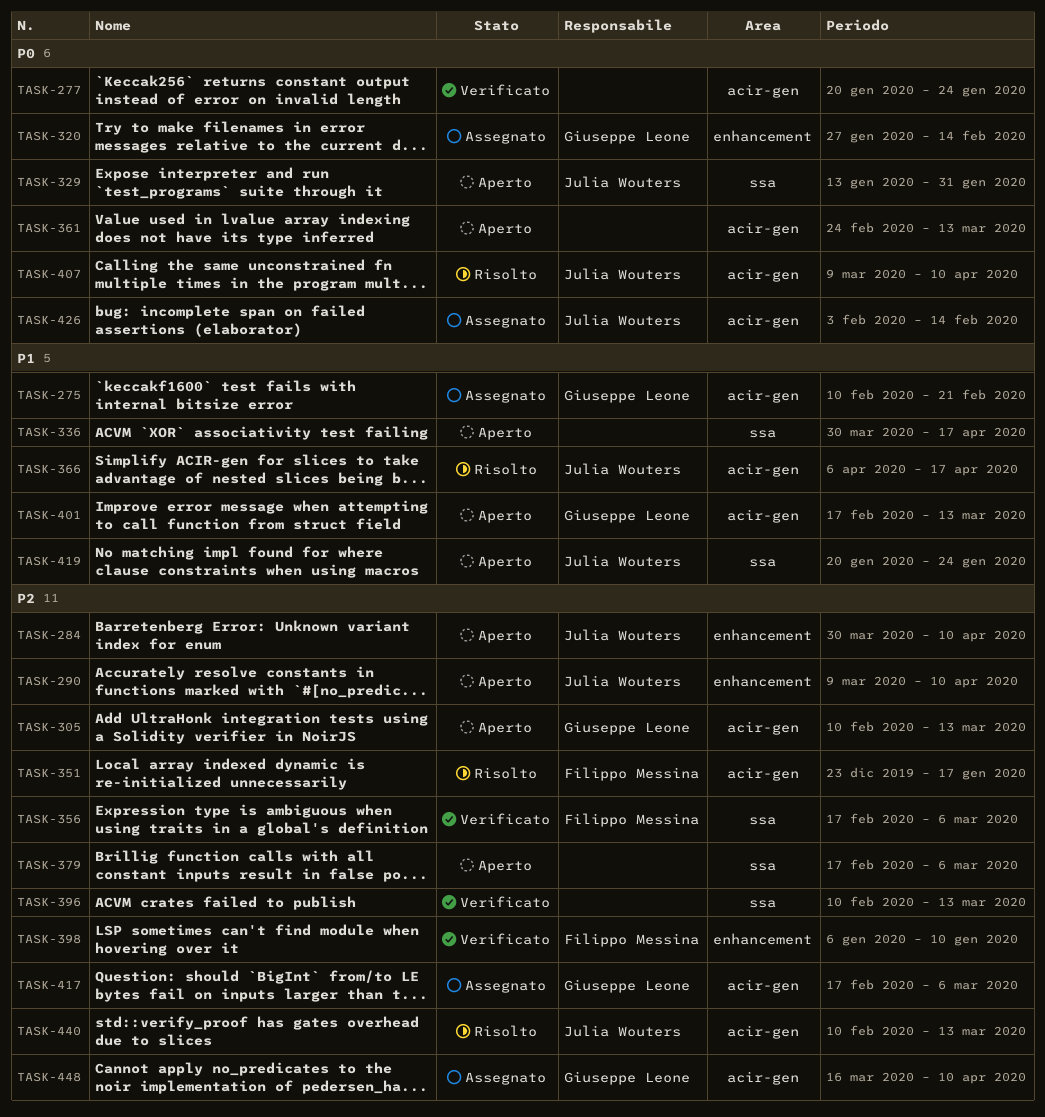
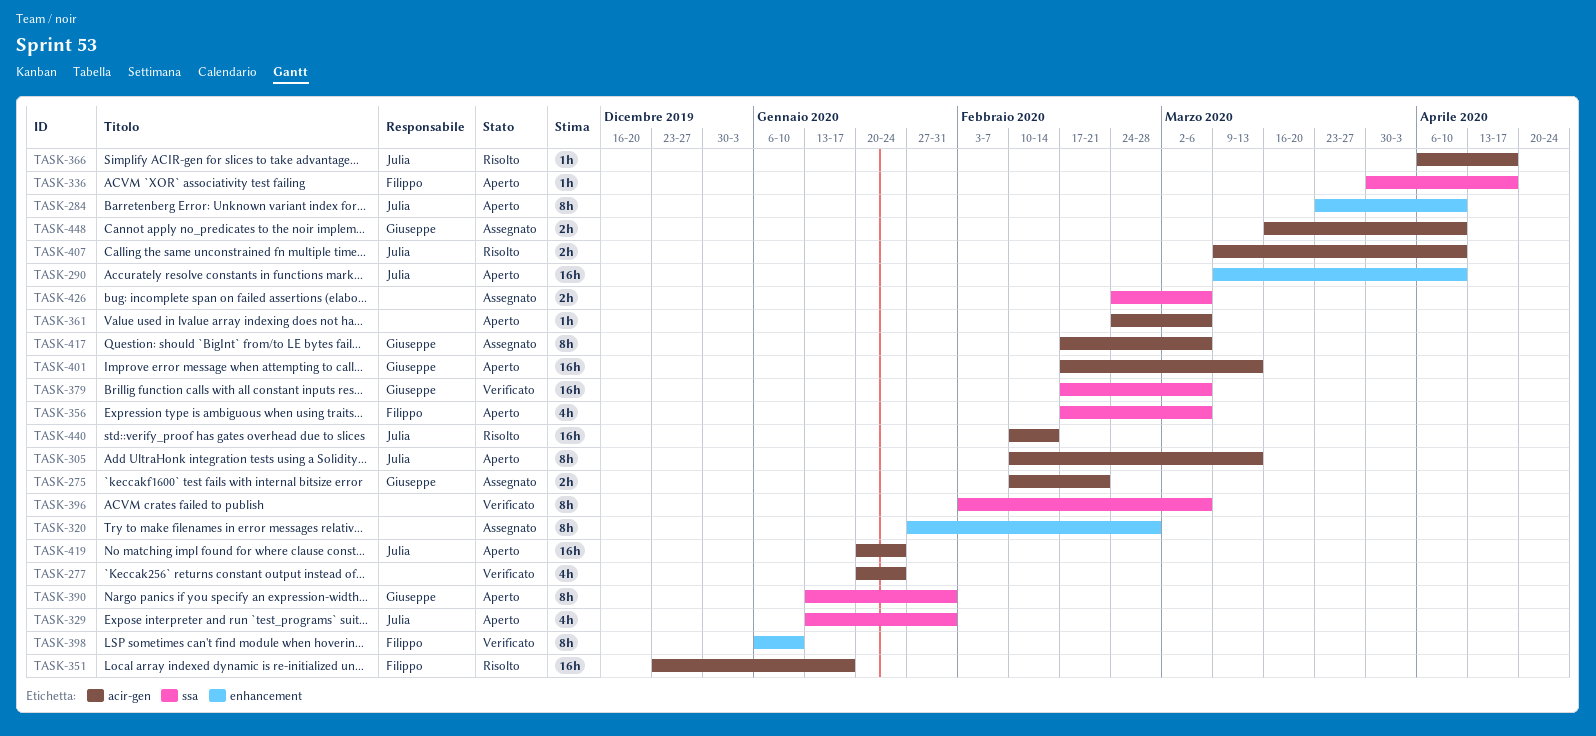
TASK-284, start: Mar 30 -> Mar 23
TASK-305, owner: Giuseppe Leone -> Julia Wouters
TASK-320, owner: Giuseppe Leone -> none
TASK-320, due: Feb 14 -> Feb 28
TASK-336, owner: none -> Filippo Messina
TASK-356, status: Verificato -> Aperto
TASK-361, due: Mar 13 -> Mar 6
TASK-379, status: Aperto -> Verificato
TASK-379, owner: none -> Giuseppe Leone
TASK-390: none -> present
TASK-396, start: Feb 10 -> Feb 3
TASK-396, due: Mar 13 -> Mar 6
TASK-419, label: ssa -> acir-gen
TASK-426, owner: Julia Wouters -> none
TASK-426, label: acir-gen -> ssa
TASK-426, start: Feb 3 -> Feb 24
TASK-426, due: Feb 14 -> Mar 6
TASK-440, due: Mar 13 -> Feb 14

